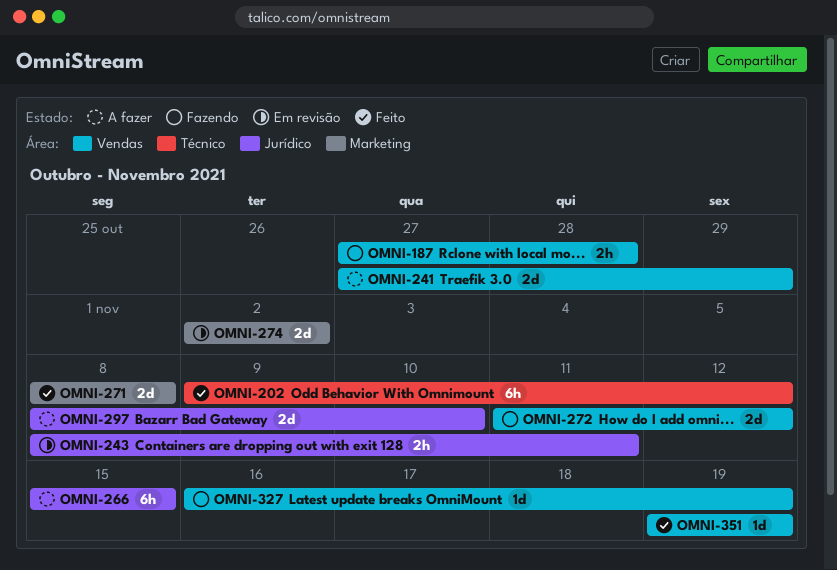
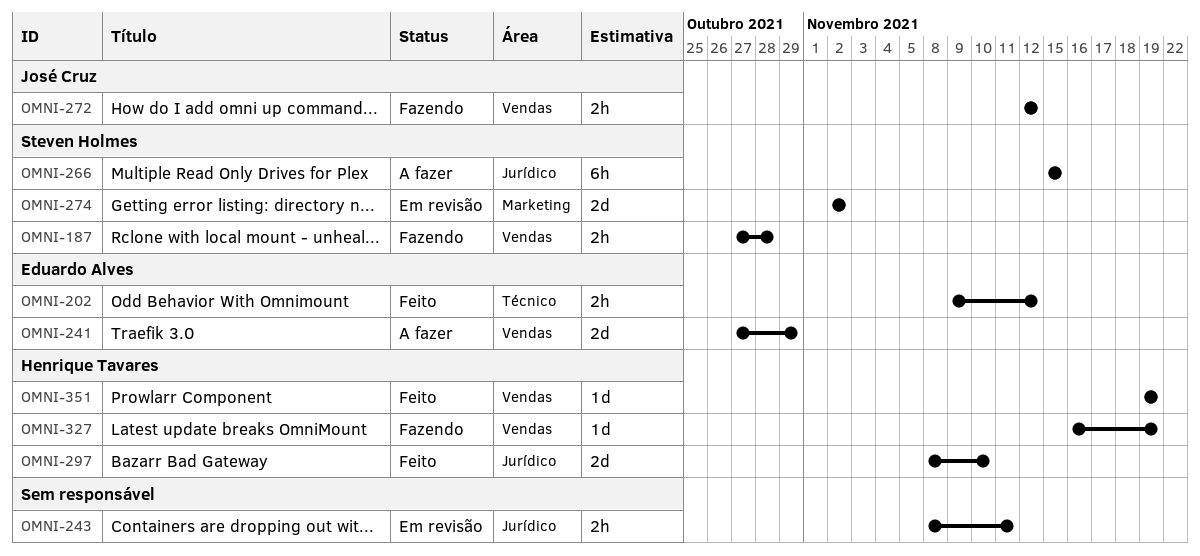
OMNI-202, estimate: 6h -> 2h
OMNI-271: present -> none
OMNI-272, estimate: 2d -> 2h
OMNI-272, start: Nov 11 -> Nov 12
OMNI-297, status: A fazer -> Feito

